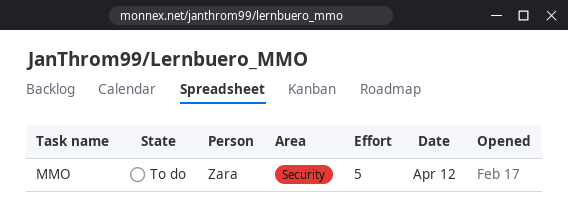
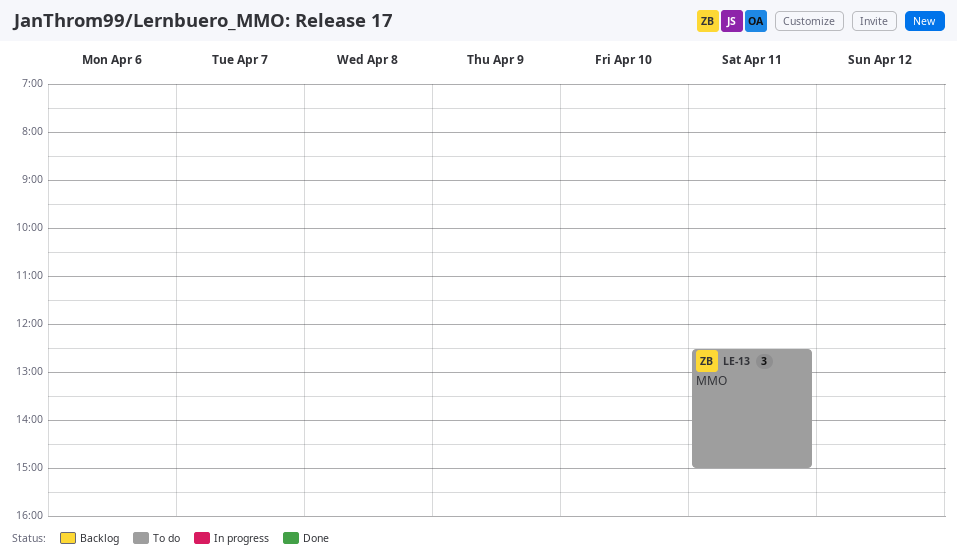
MMO, estimate: 5 -> 3
MMO, day: Apr 12 -> Apr 11

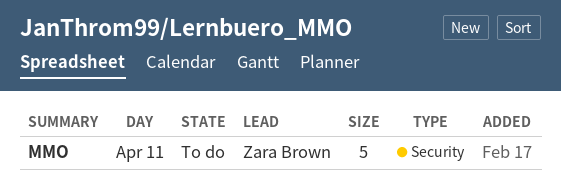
MMO, estimate: 3 -> 5

